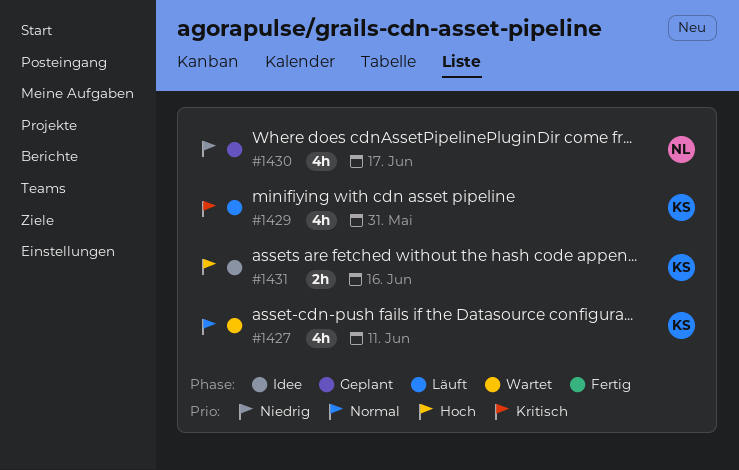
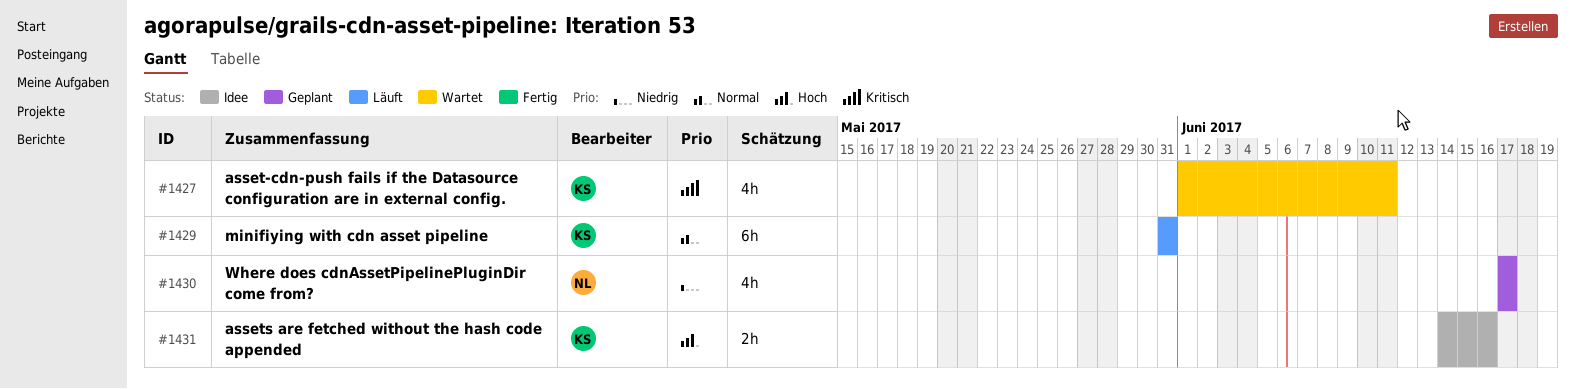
#1427, priority: Normal -> Kritisch
#1429, priority: Kritisch -> Normal
#1429, estimate: 4h -> 6h

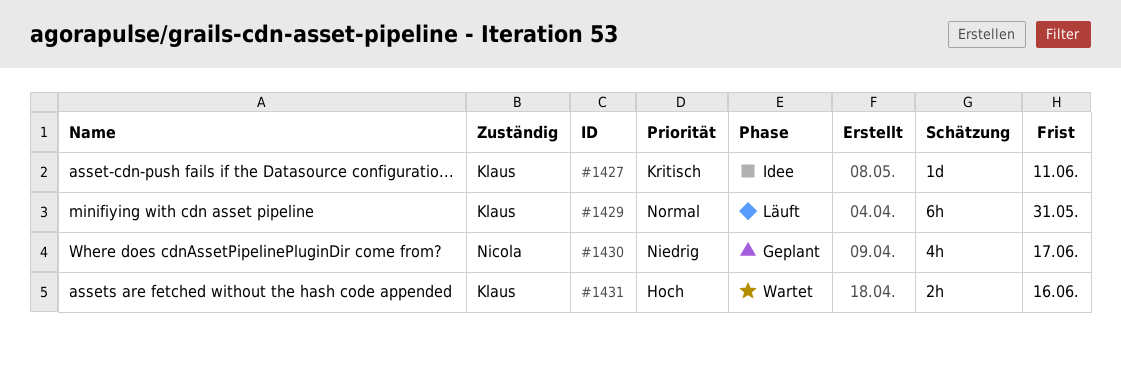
#1427, status: Wartet -> Idee
#1427, estimate: 4h -> 1d
#1431, status: Idee -> Wartet

